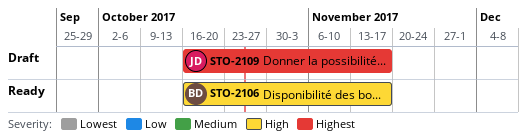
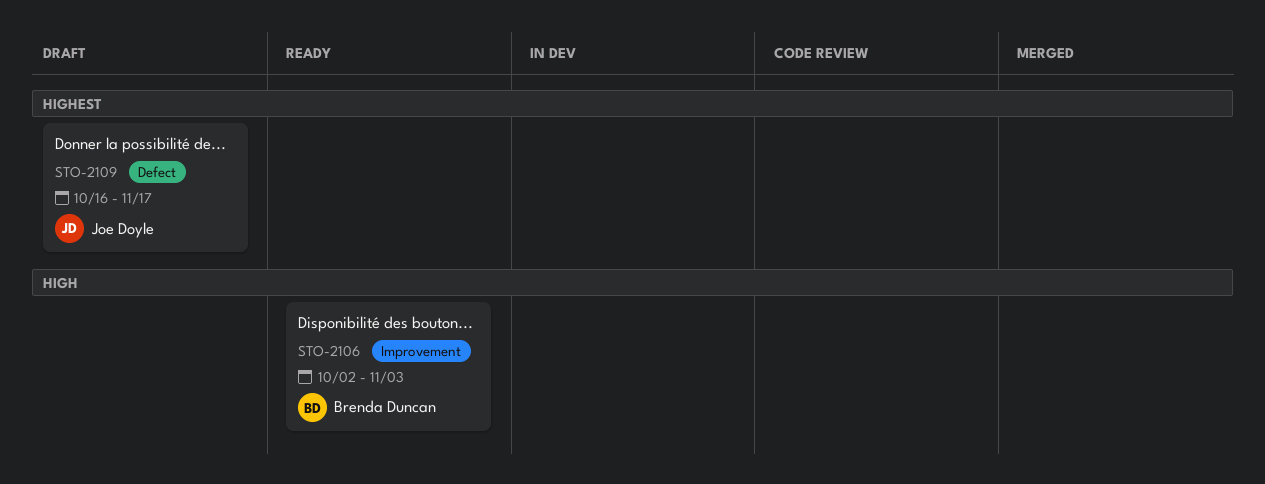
STO-2106, start: Oct 16 -> Oct 2
STO-2106, due: Nov 17 -> Nov 3

